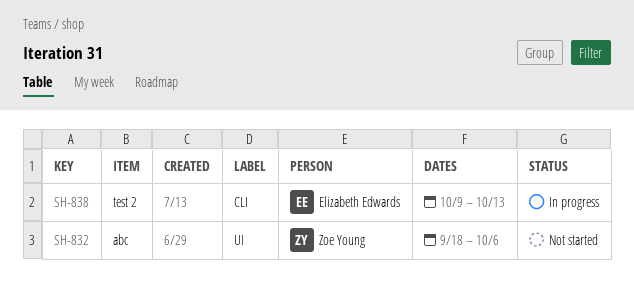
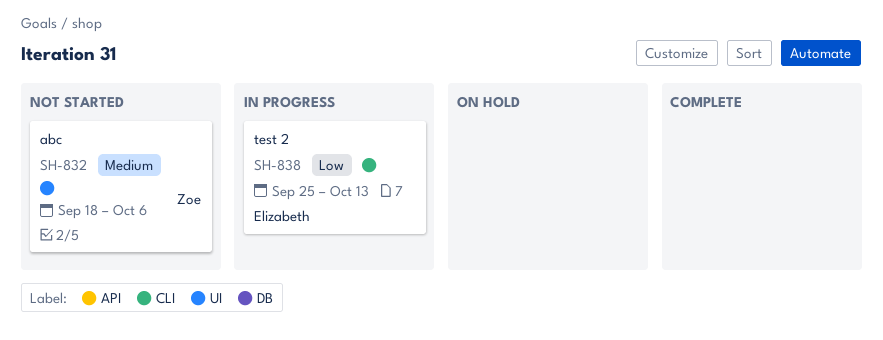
SH-838, start: Oct 9 -> Sep 25

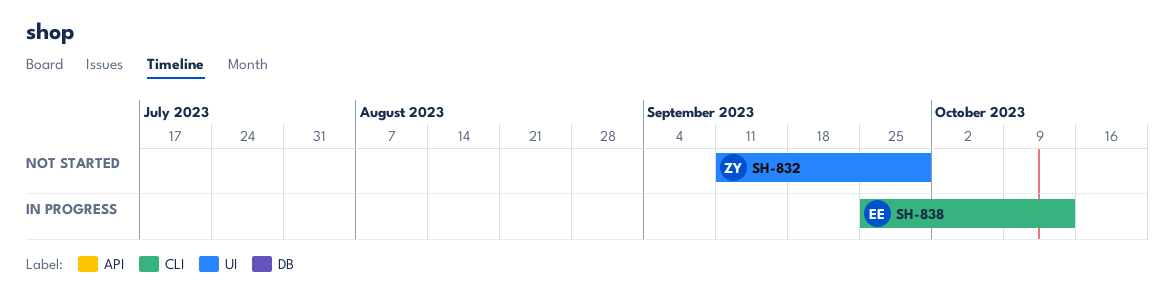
SH-832, start: Sep 18 -> Sep 11
SH-832, due: Oct 6 -> Sep 29

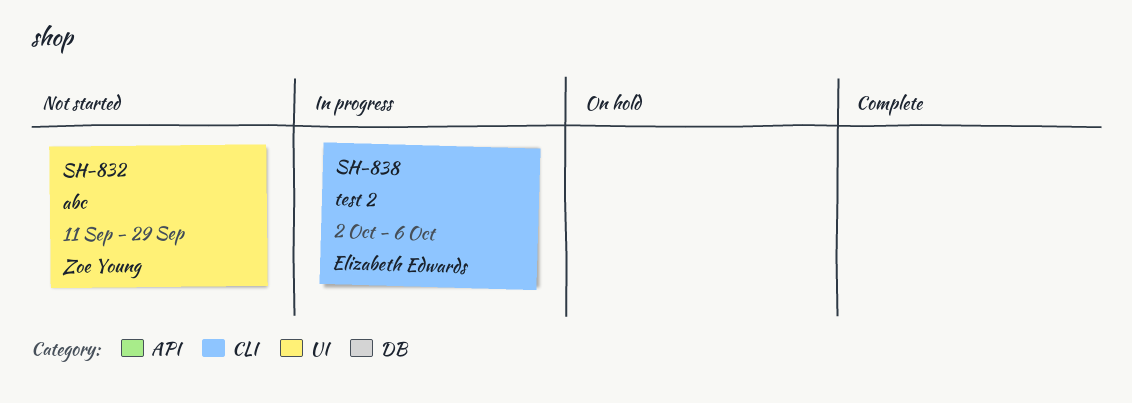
SH-838, start: Sep 25 -> Oct 2
SH-838, due: Oct 13 -> Oct 6

